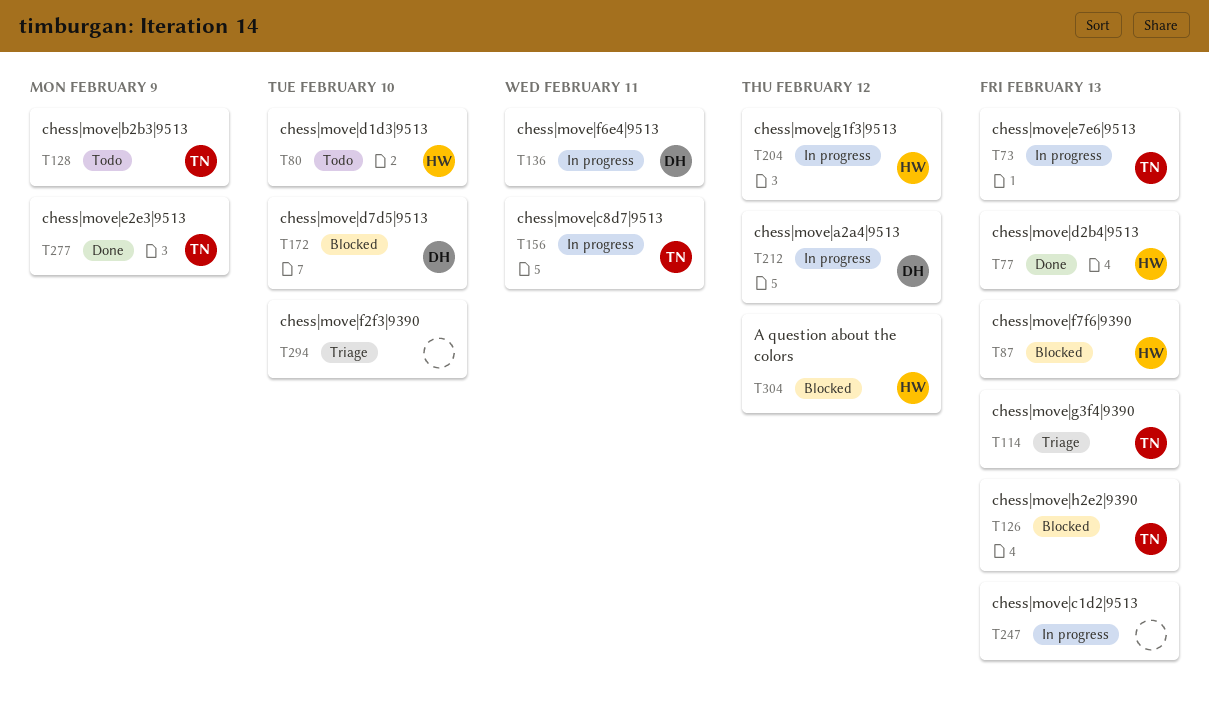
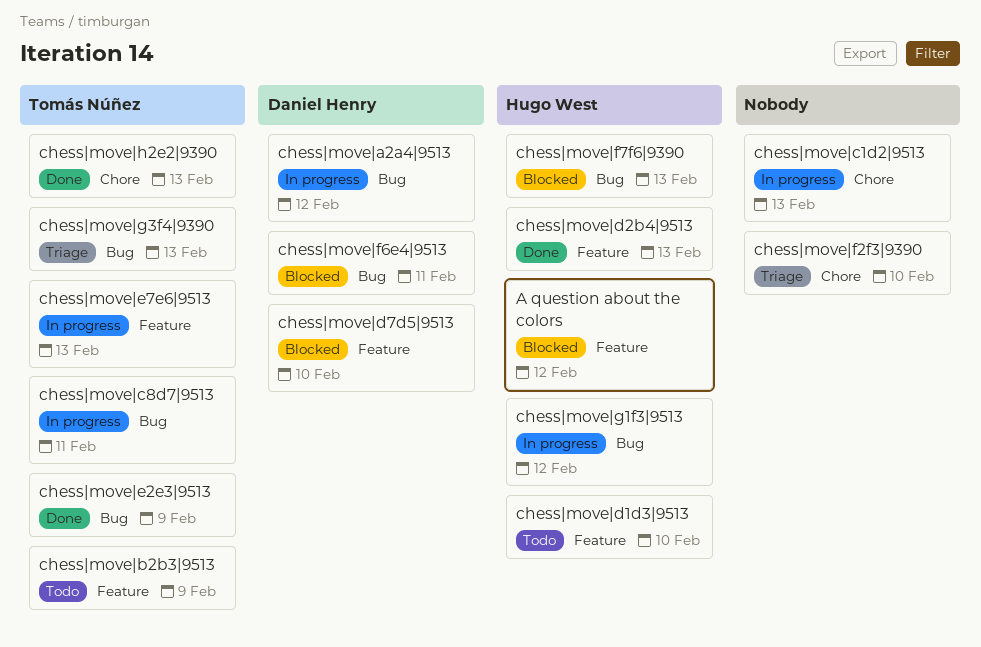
chess|move|f6e4|9513, status: In progress -> Blocked
chess|move|h2e2|9390, status: Blocked -> Done

